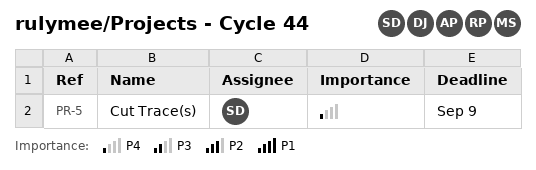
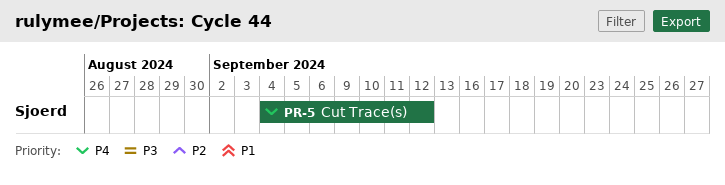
PR-5, due: Sep 9 -> Sep 12

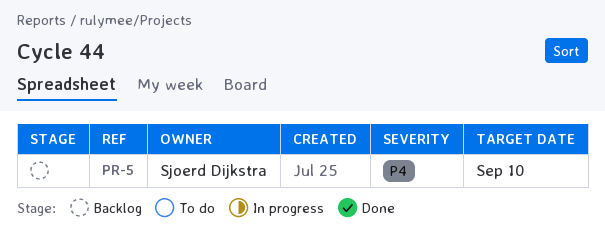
PR-5, due: Sep 12 -> Sep 10

